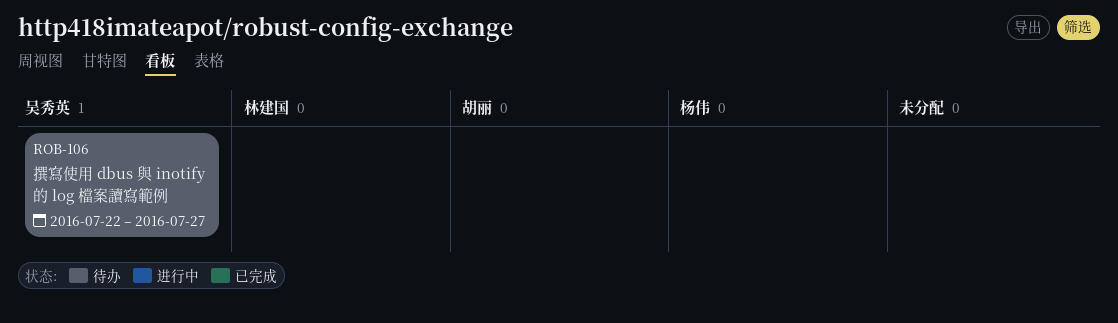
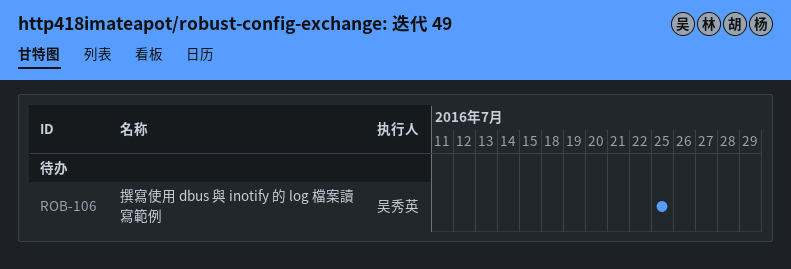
ROB-106, start: Jul 22 -> Jul 25
ROB-106, due: Jul 27 -> Jul 25

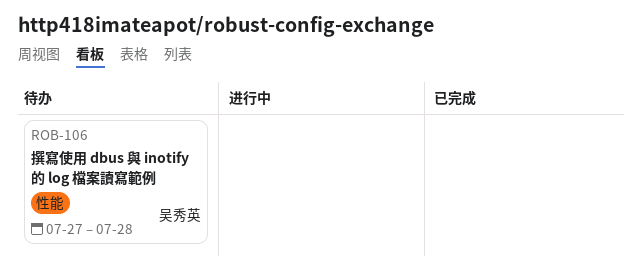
ROB-106, start: Jul 25 -> Jul 27
ROB-106, due: Jul 25 -> Jul 28

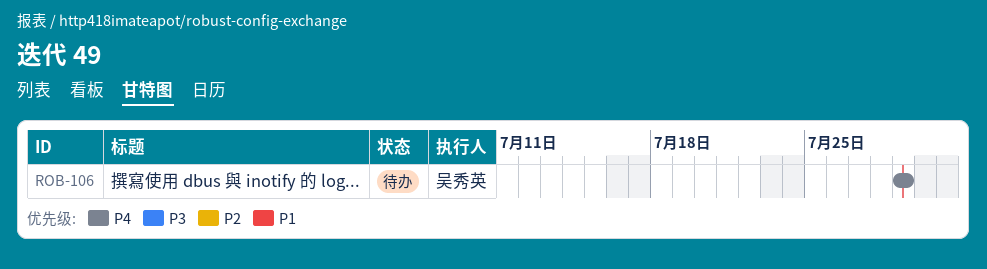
ROB-106, start: Jul 27 -> Jul 29
ROB-106, due: Jul 28 -> Jul 29

